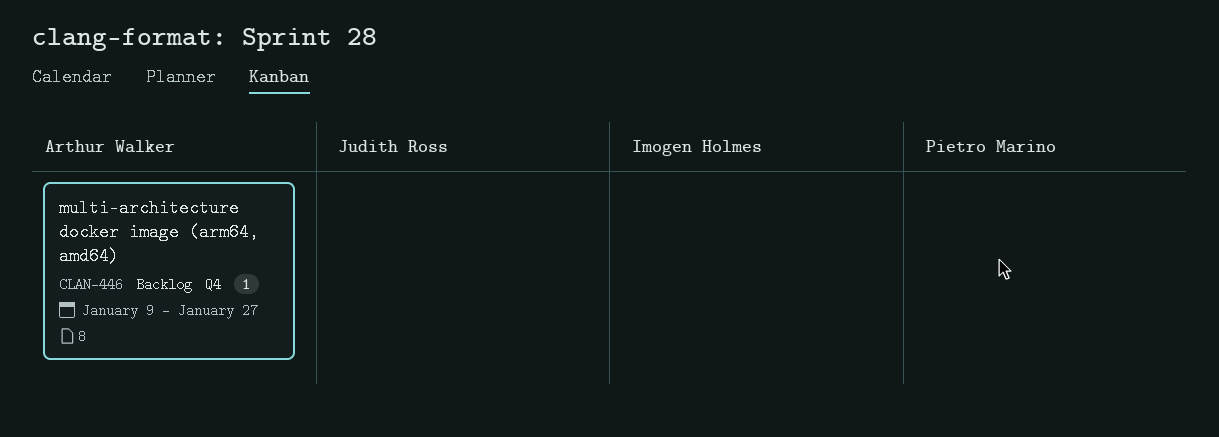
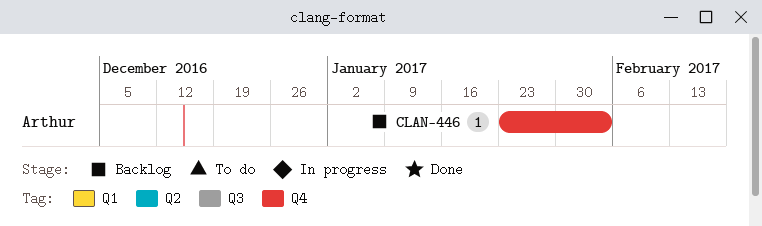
CLAN-446, start: Jan 9 -> Jan 23
CLAN-446, due: Jan 27 -> Feb 3

